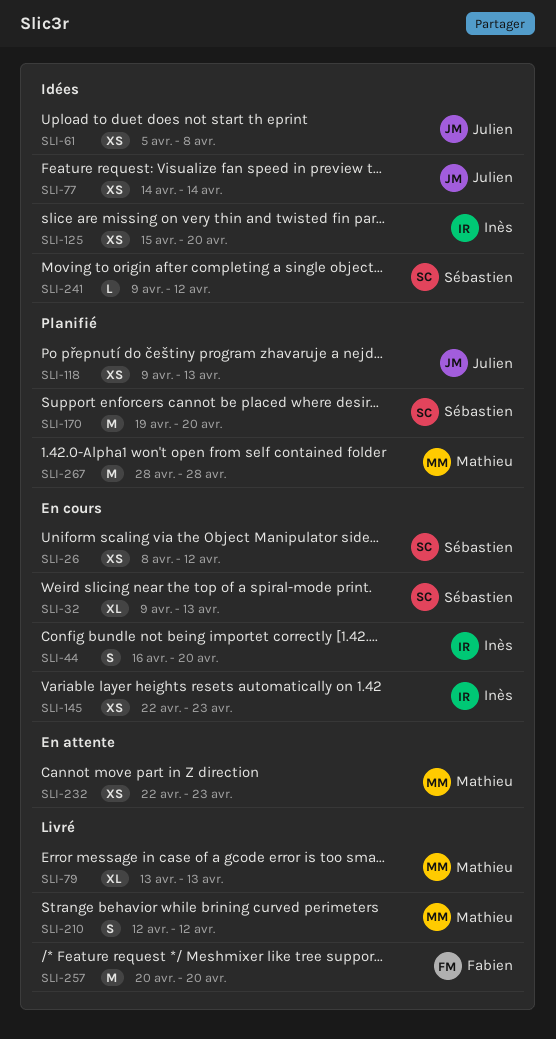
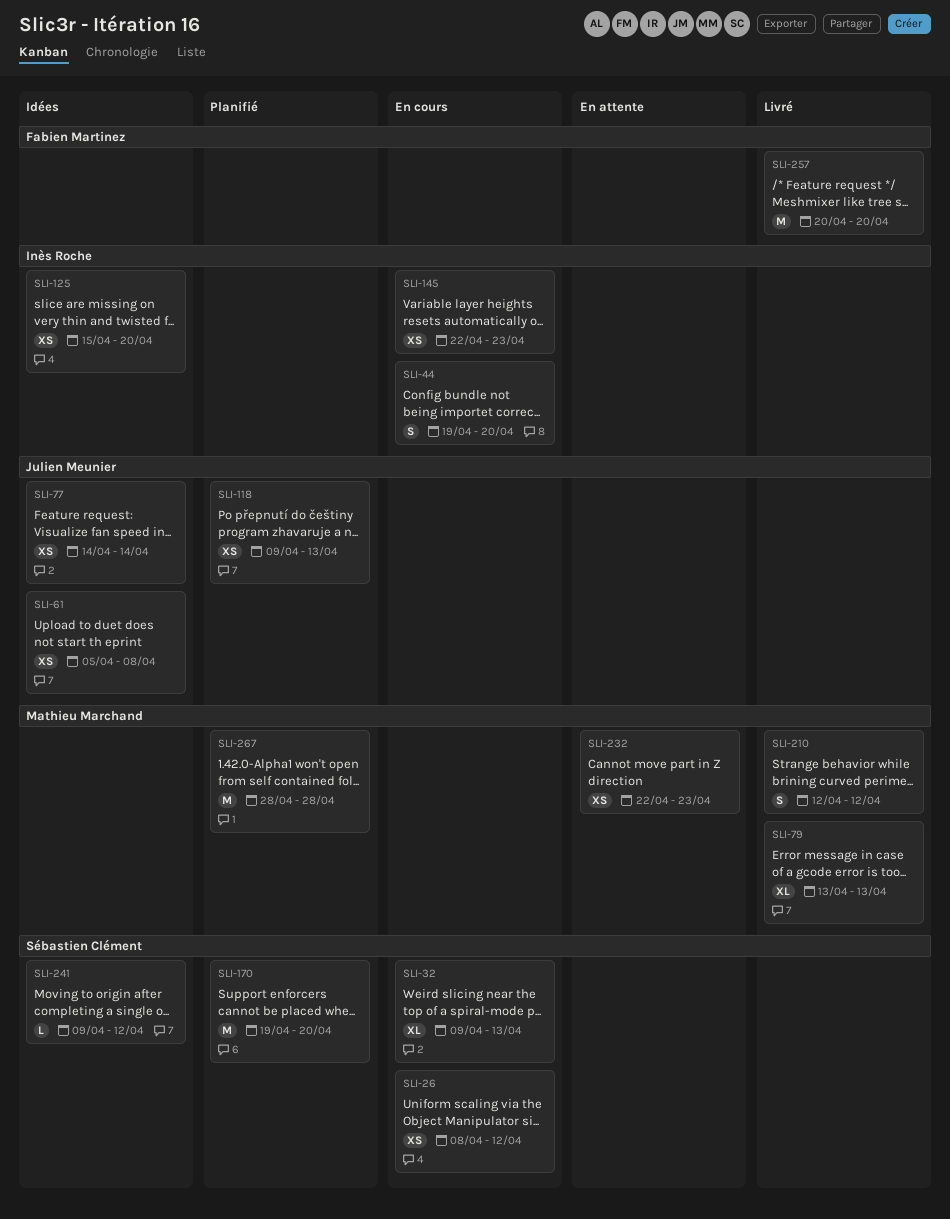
SLI-44, start: Apr 16 -> Apr 19

